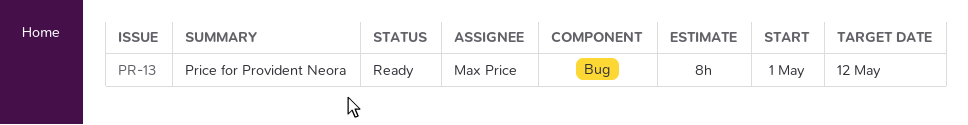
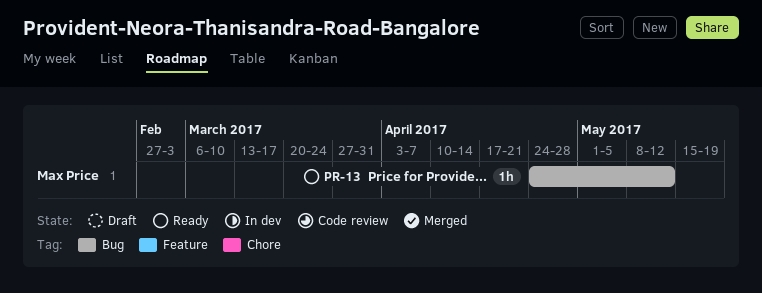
PR-13, estimate: 8h -> 1h
PR-13, start: May 1 -> Apr 24

